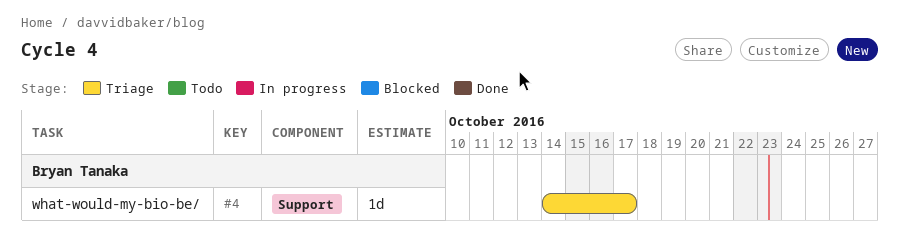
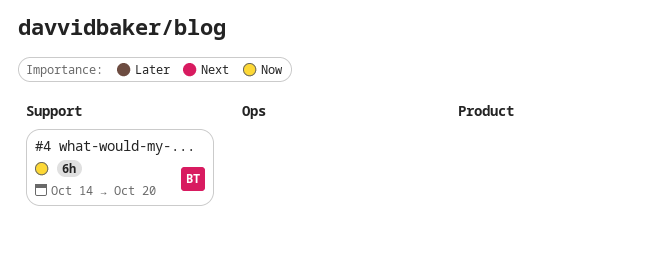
#4, estimate: 1d -> 6h
#4, due: Oct 17 -> Oct 20

